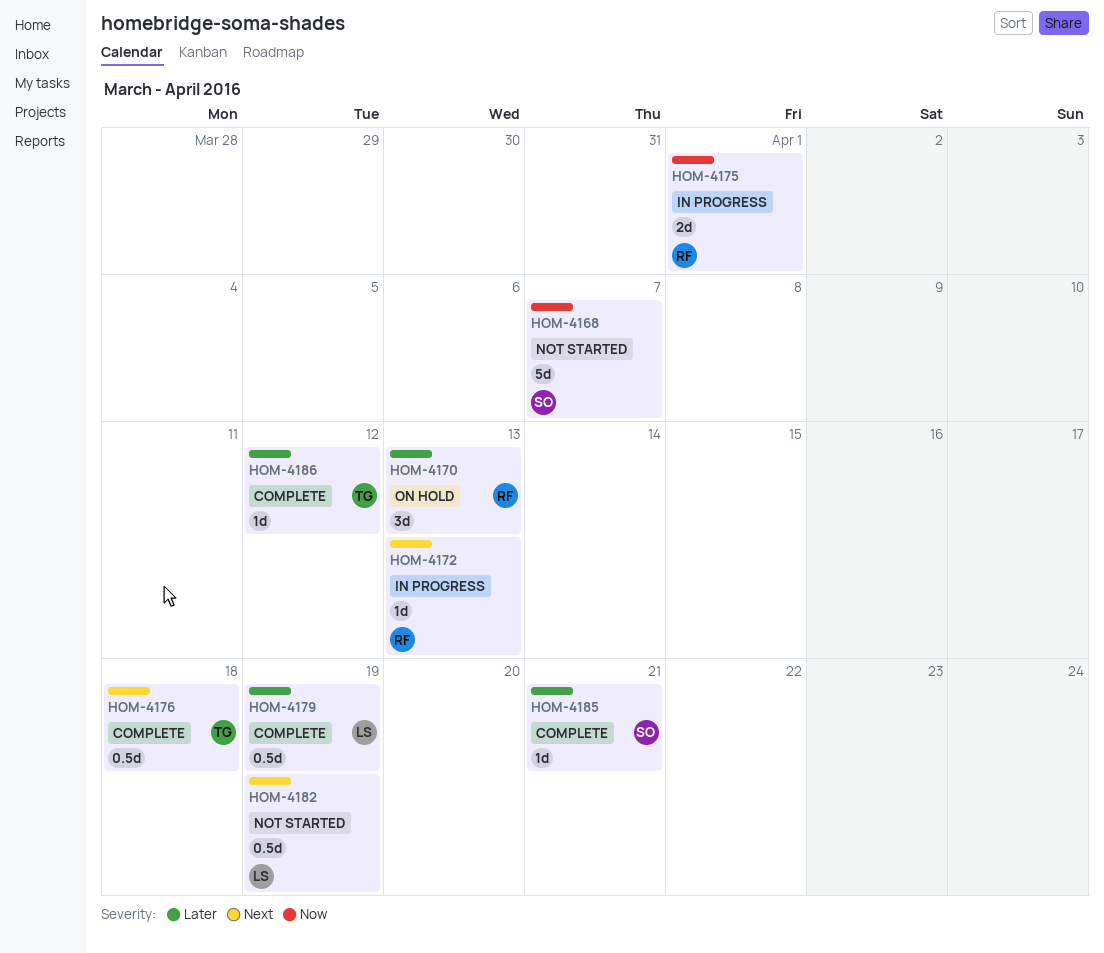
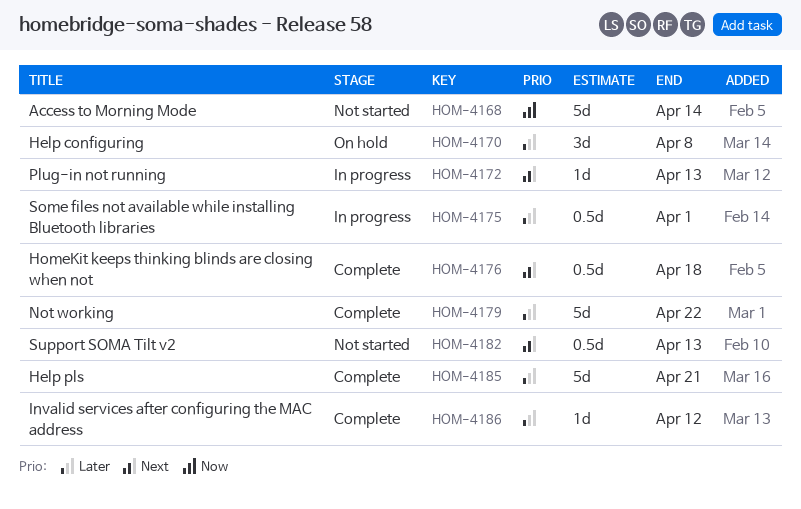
HOM-4168, due: Apr 7 -> Apr 14
HOM-4170, due: Apr 13 -> Apr 8
HOM-4175, priority: Now -> Later
HOM-4175, estimate: 2d -> 0.5d
HOM-4179, estimate: 0.5d -> 5d
HOM-4179, due: Apr 19 -> Apr 22
HOM-4182, due: Apr 19 -> Apr 13
HOM-4185, estimate: 1d -> 5d

